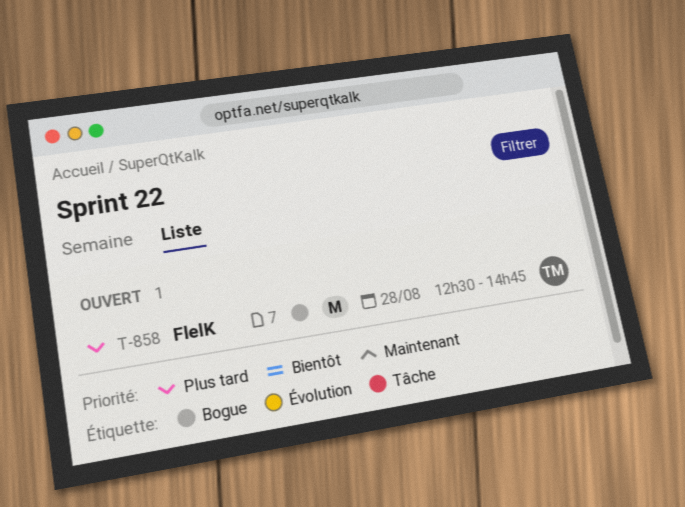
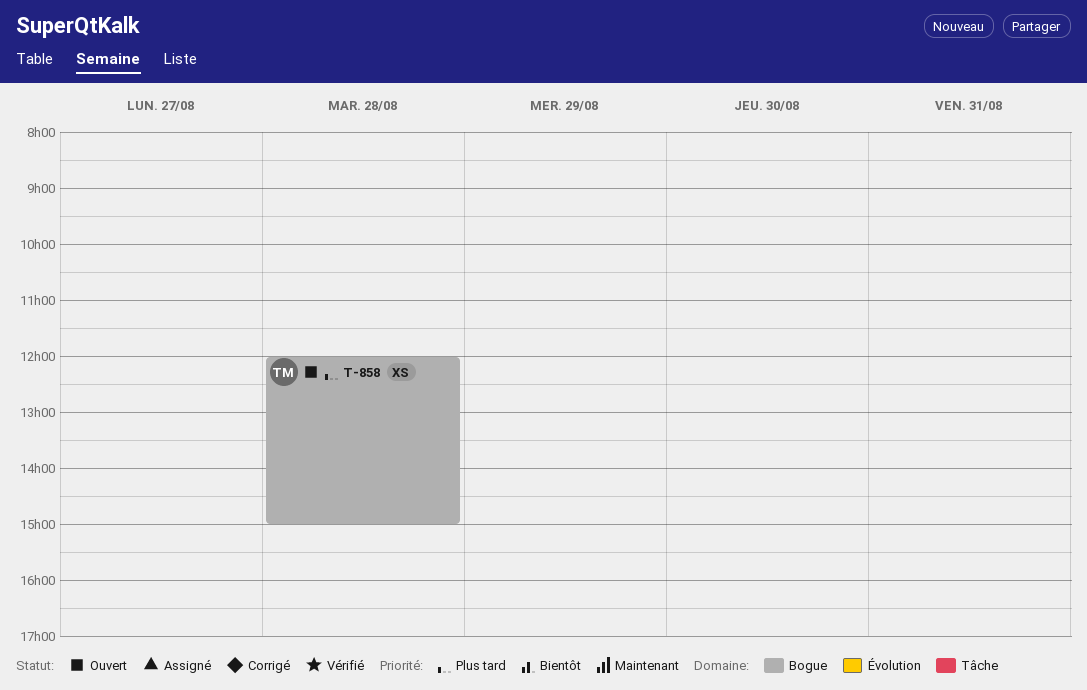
T-858, estimate: M -> XS
T-858, begins: 12:30 -> 12:00
T-858, ends: 14:45 -> 15:00

